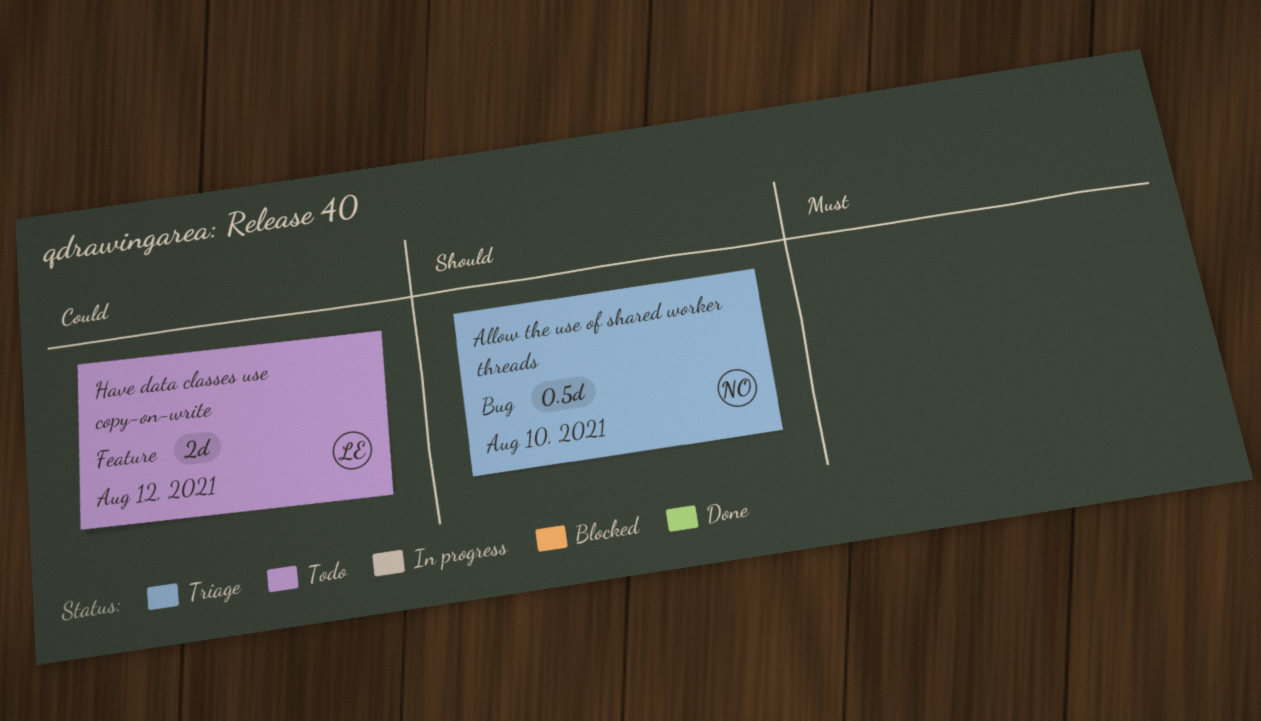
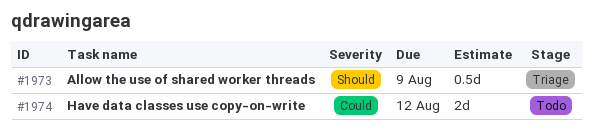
Allow the use of shared worker threads, due: Aug 10 -> Aug 9

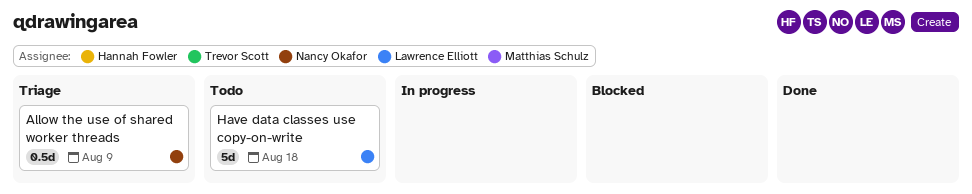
Have data classes use copy-on-write, estimate: 2d -> 5d
Have data classes use copy-on-write, due: Aug 12 -> Aug 18

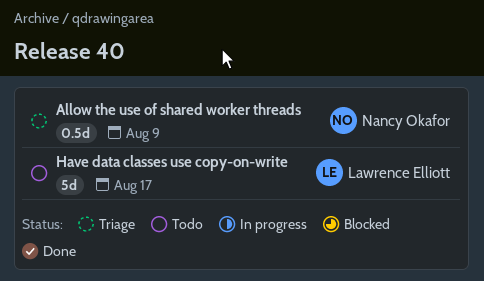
Have data classes use copy-on-write, due: Aug 18 -> Aug 17

